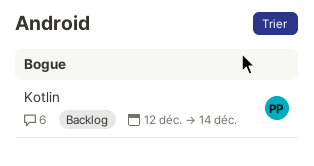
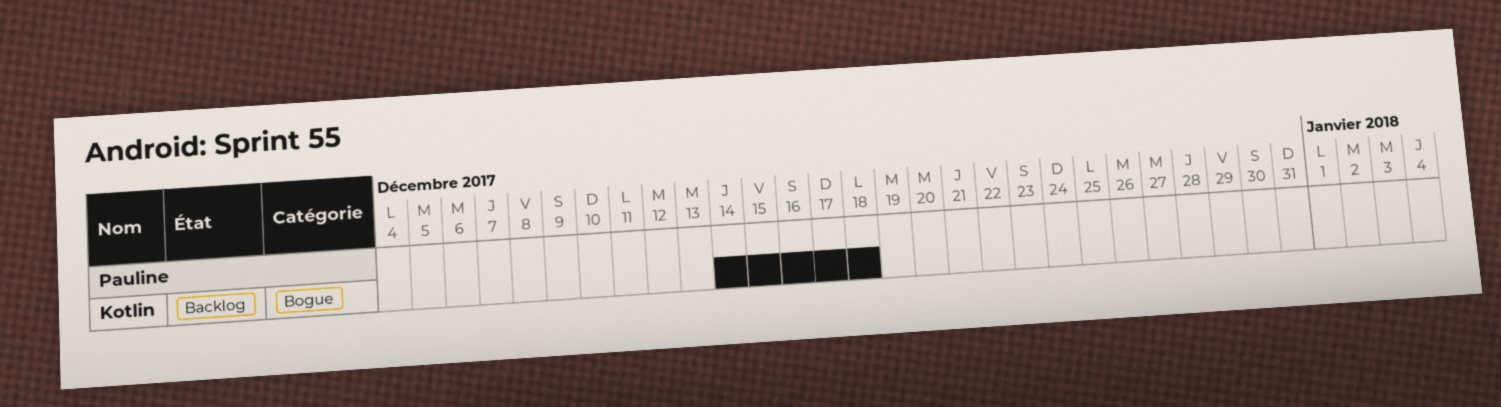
Kotlin, start: Dec 12 -> Dec 14
Kotlin, due: Dec 14 -> Dec 18

